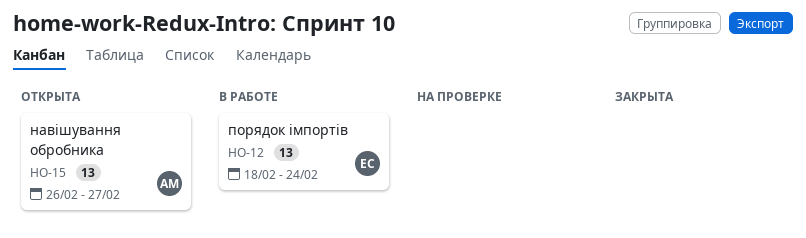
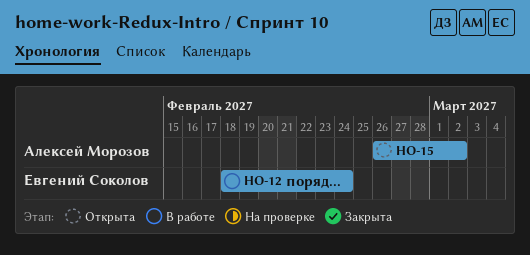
HO-15, due: Feb 27 -> Mar 2

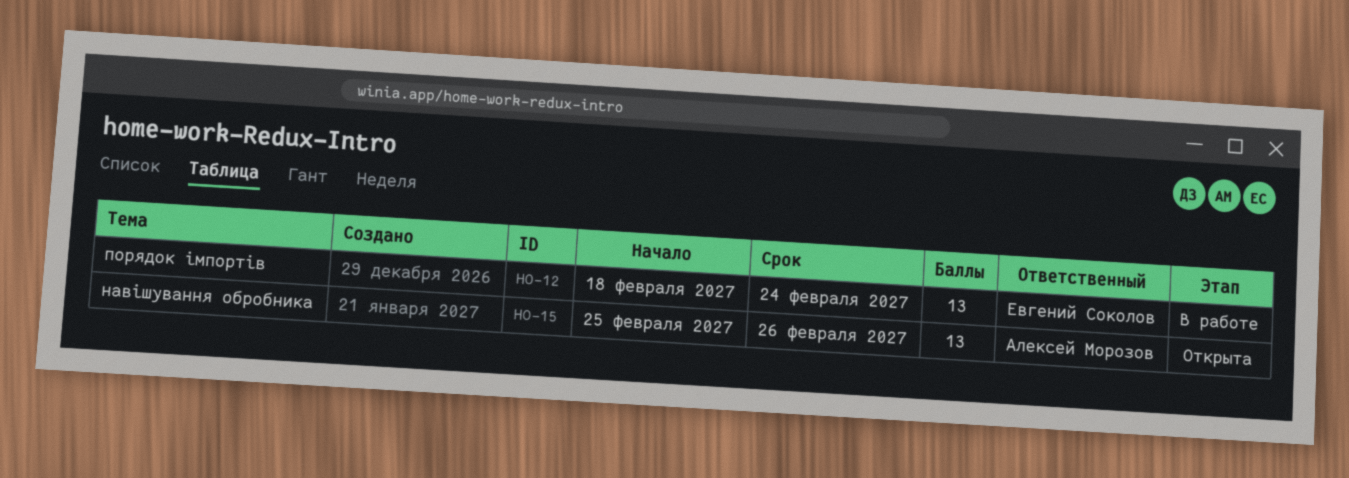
HO-15, start: Feb 26 -> Feb 25
HO-15, due: Mar 2 -> Feb 26

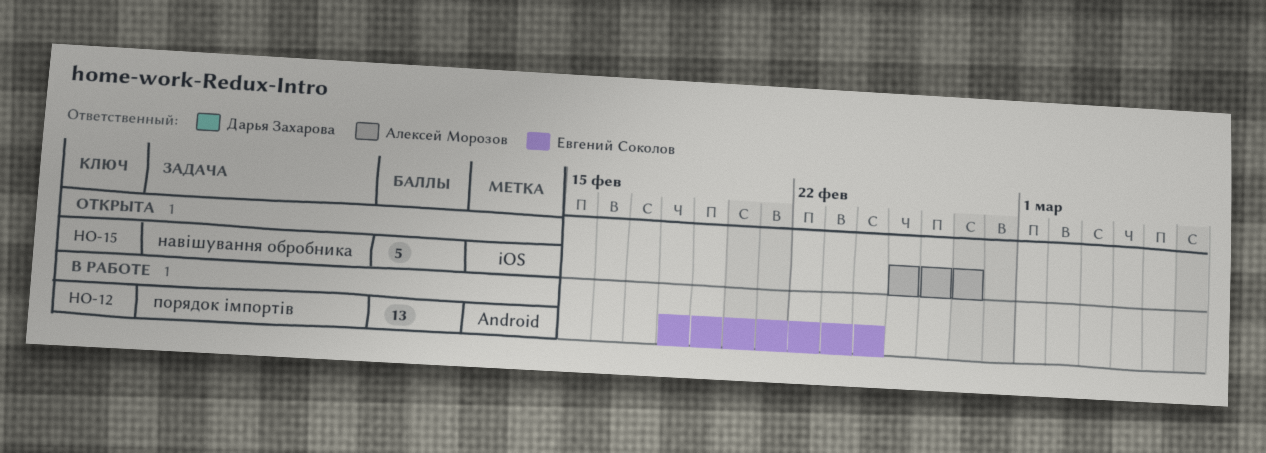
HO-15, estimate: 13 -> 5
HO-15, due: Feb 26 -> Feb 27

